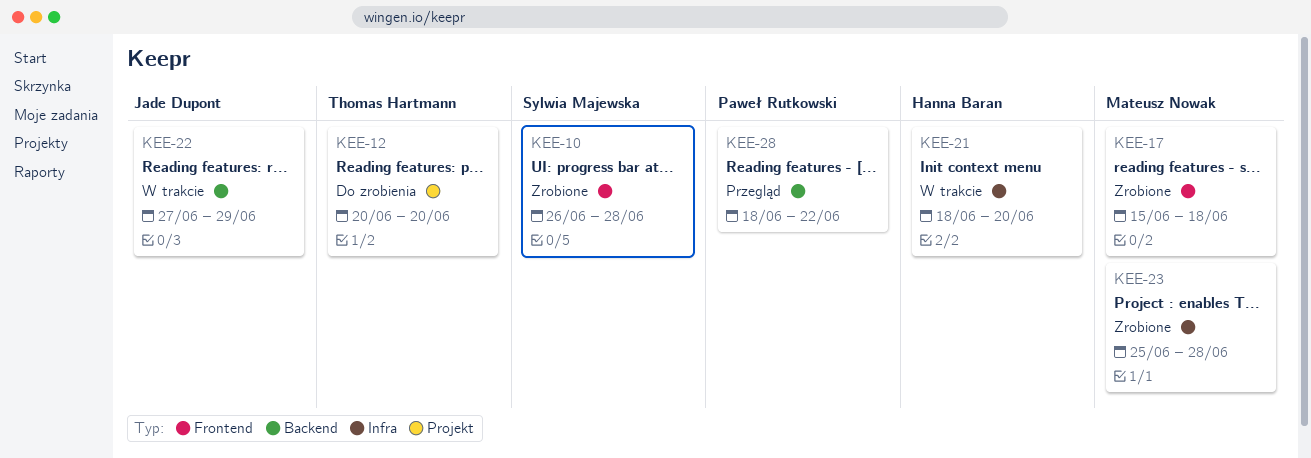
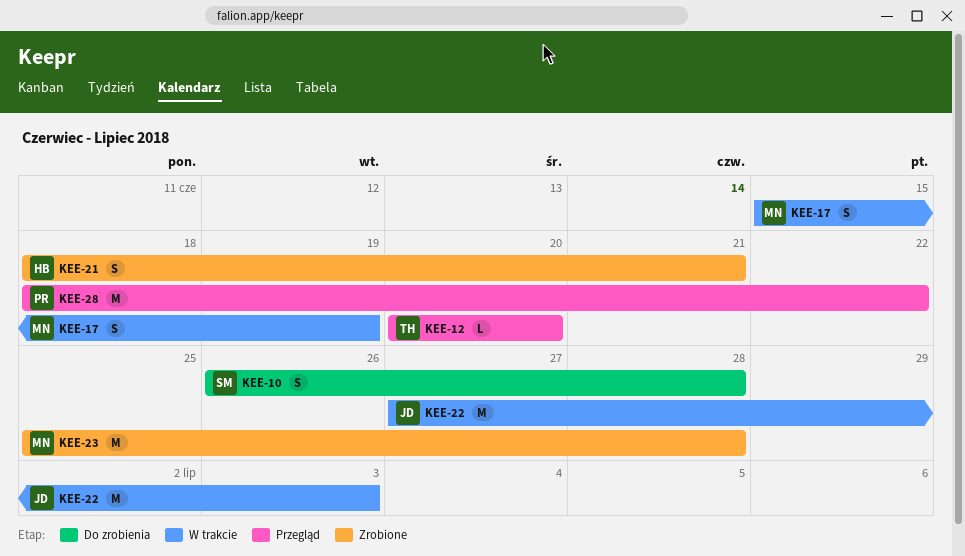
KEE-10, status: Zrobione -> Do zrobienia
KEE-12, status: Do zrobienia -> Przegląd
KEE-17, status: Zrobione -> W trakcie
KEE-17, due: Jun 18 -> Jun 19
KEE-21, status: W trakcie -> Zrobione
KEE-21, due: Jun 20 -> Jun 21
KEE-22, due: Jun 29 -> Jul 3

